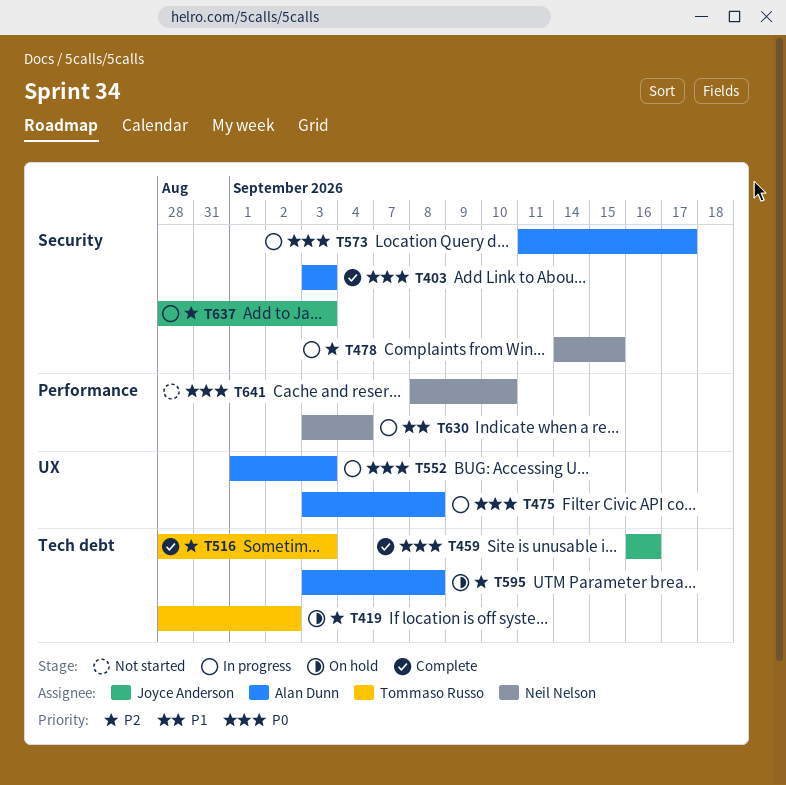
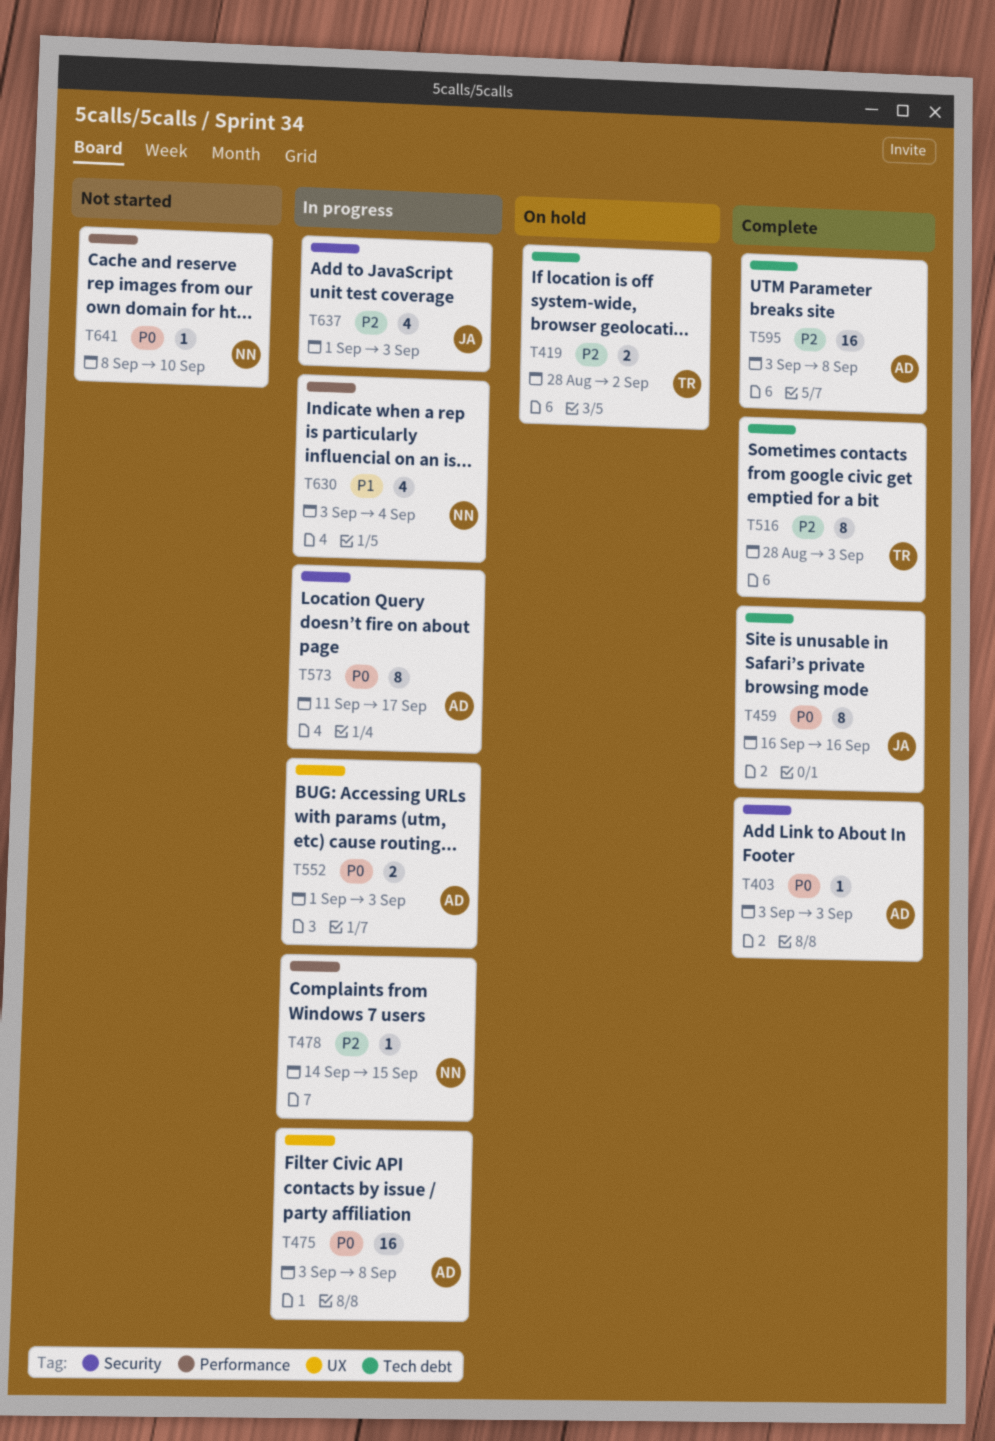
T478, label: Security -> Performance
T595, status: On hold -> Complete
T637, start: Aug 28 -> Sep 1

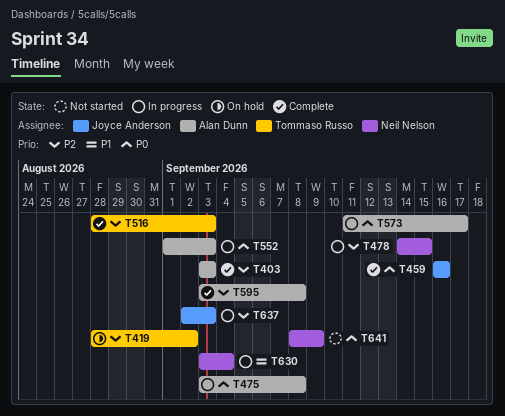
T403, priority: P0 -> P2
T637, start: Sep 1 -> Sep 2
T641, due: Sep 10 -> Sep 9

